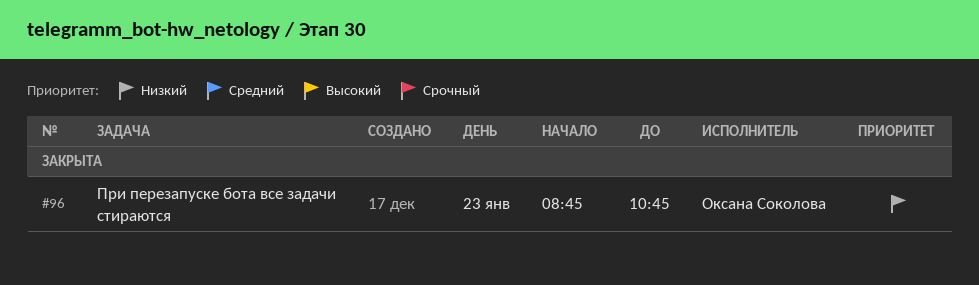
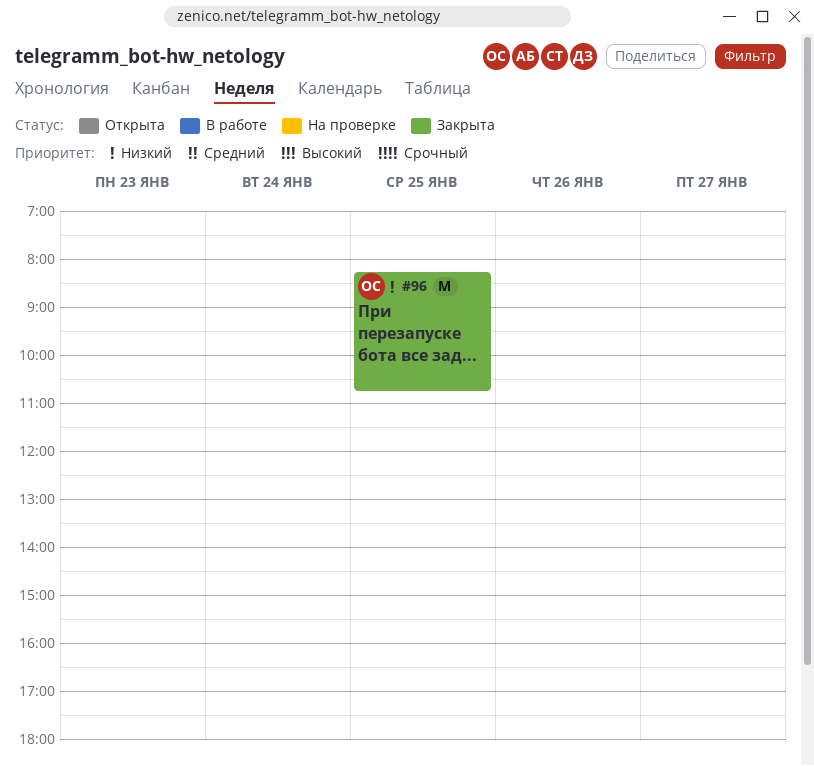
#96, day: Jan 23 -> Jan 25
#96, begins: 08:45 -> 08:15

